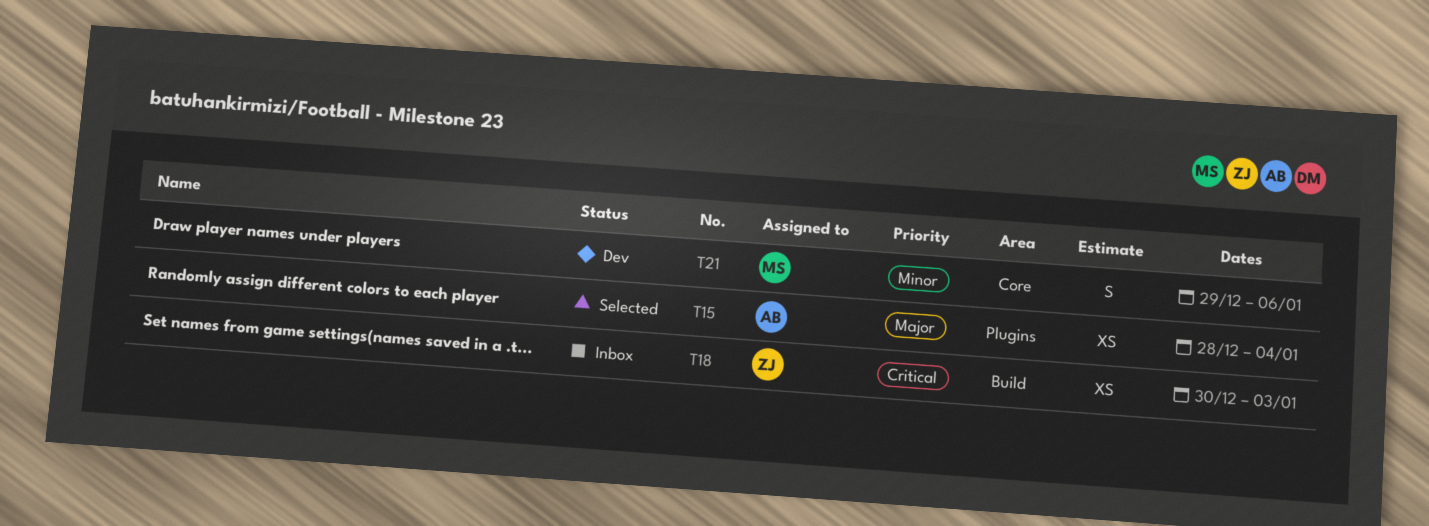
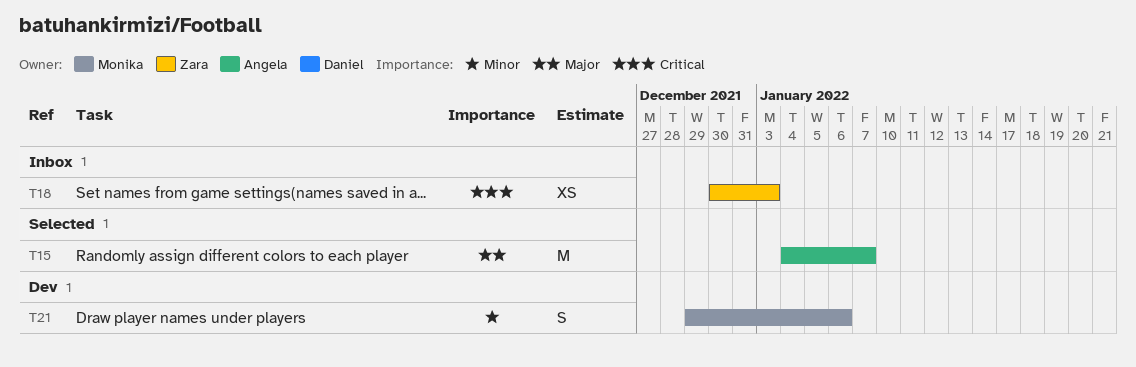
T15, estimate: XS -> M
T15, start: Dec 28 -> Jan 4
T15, due: Jan 4 -> Jan 7

